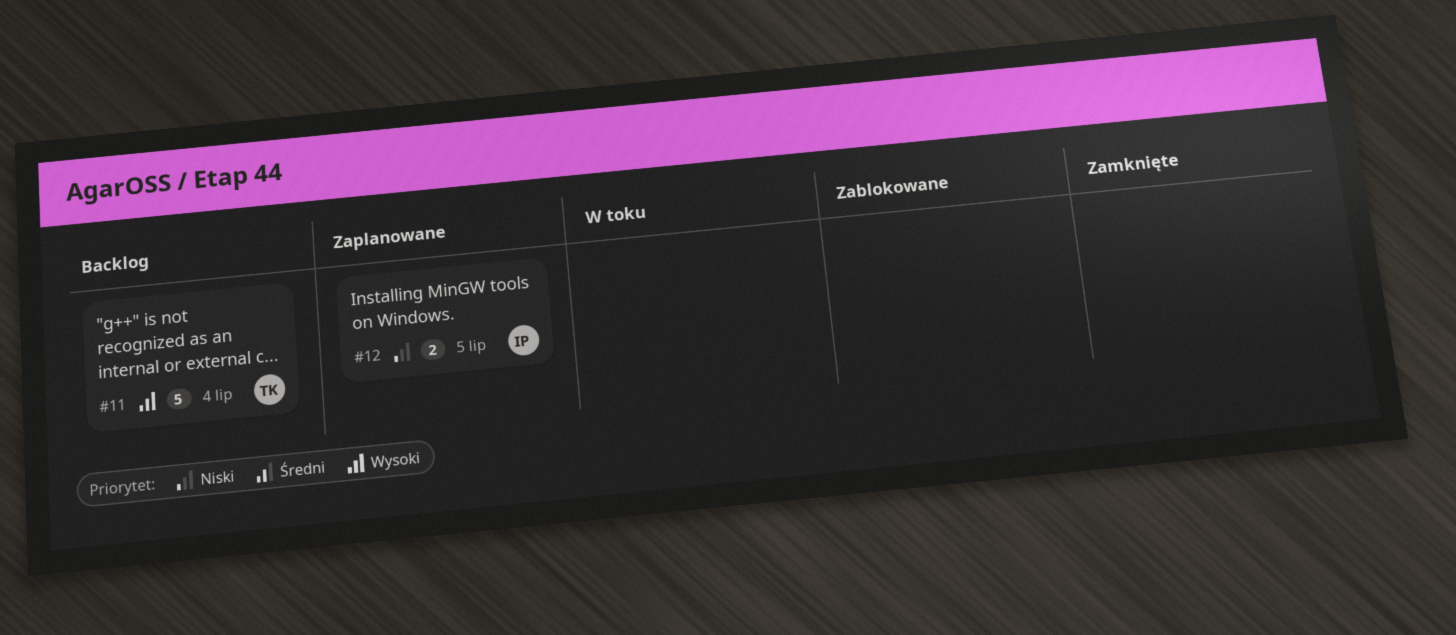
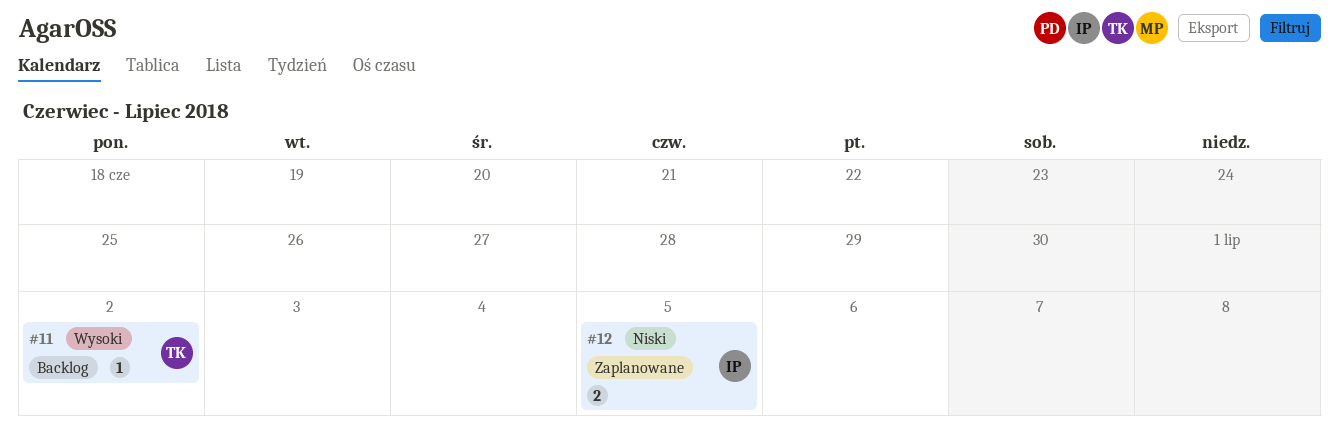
#11, estimate: 5 -> 1
#11, due: Jul 4 -> Jul 2

